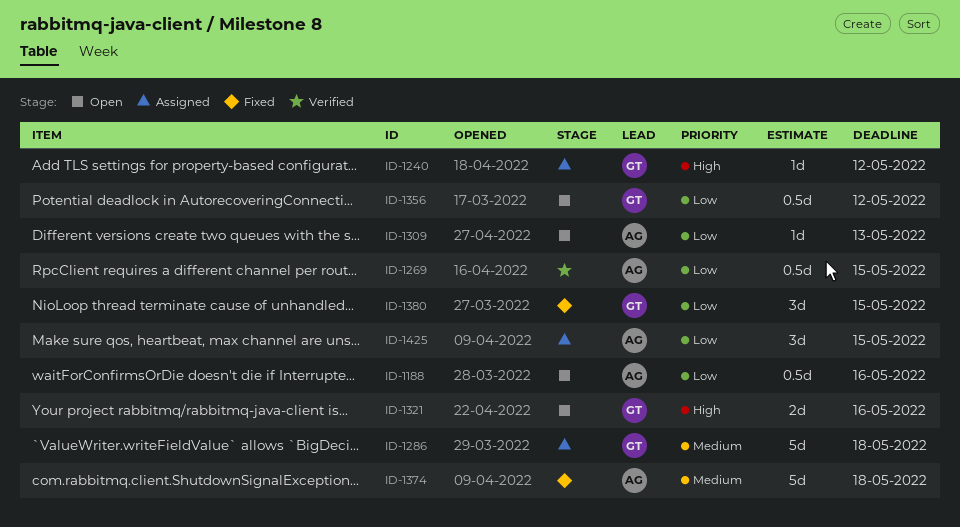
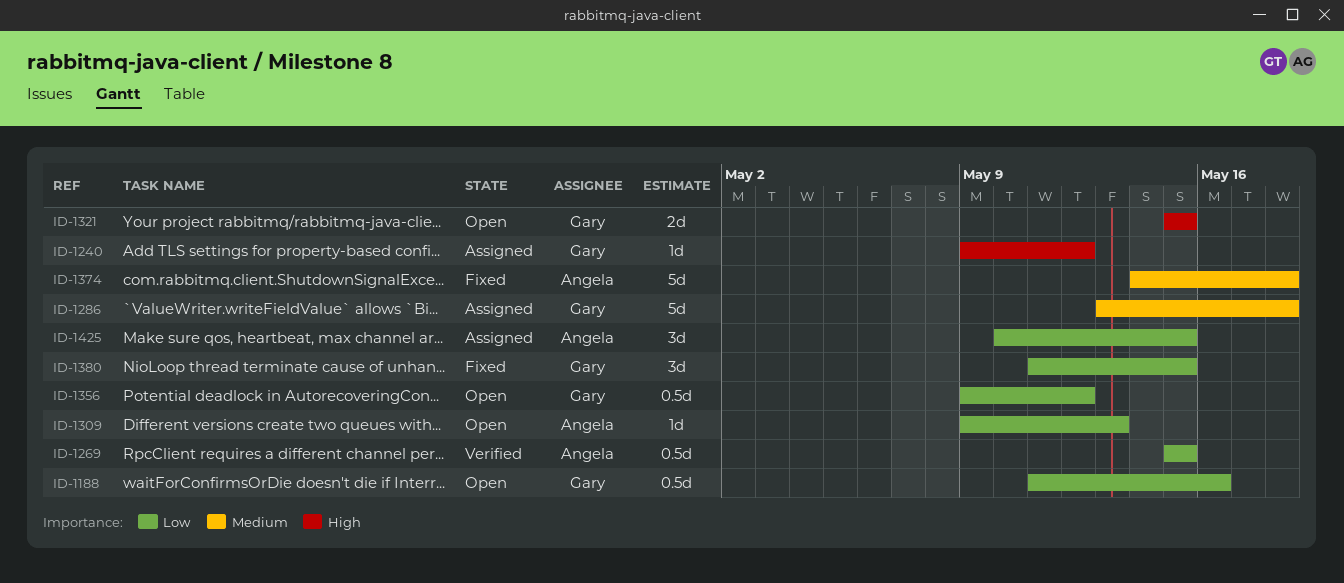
ID-1188, owner: Angela -> Gary
ID-1321, due: May 16 -> May 15

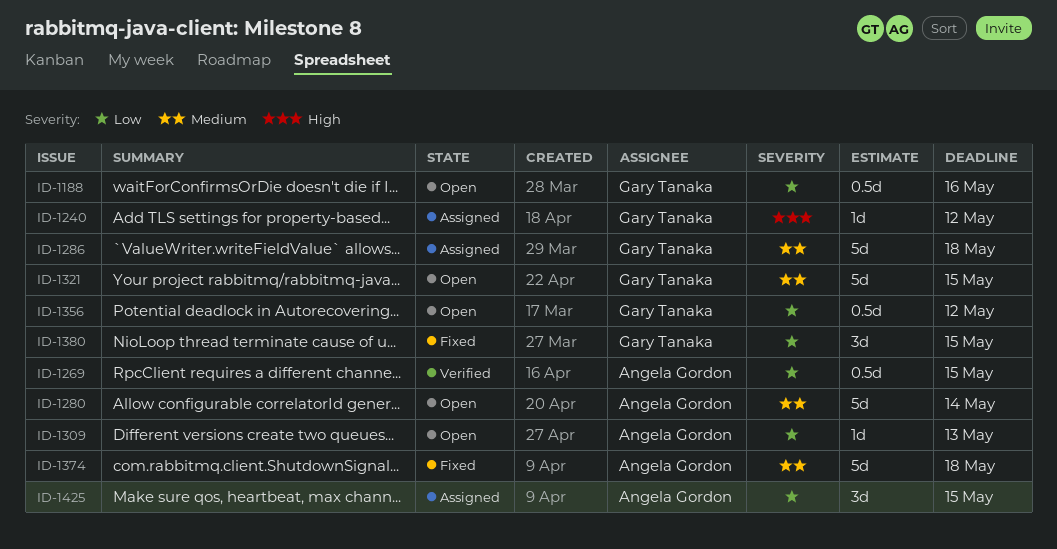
ID-1280: none -> present
ID-1321, priority: High -> Medium
ID-1321, estimate: 2d -> 5d

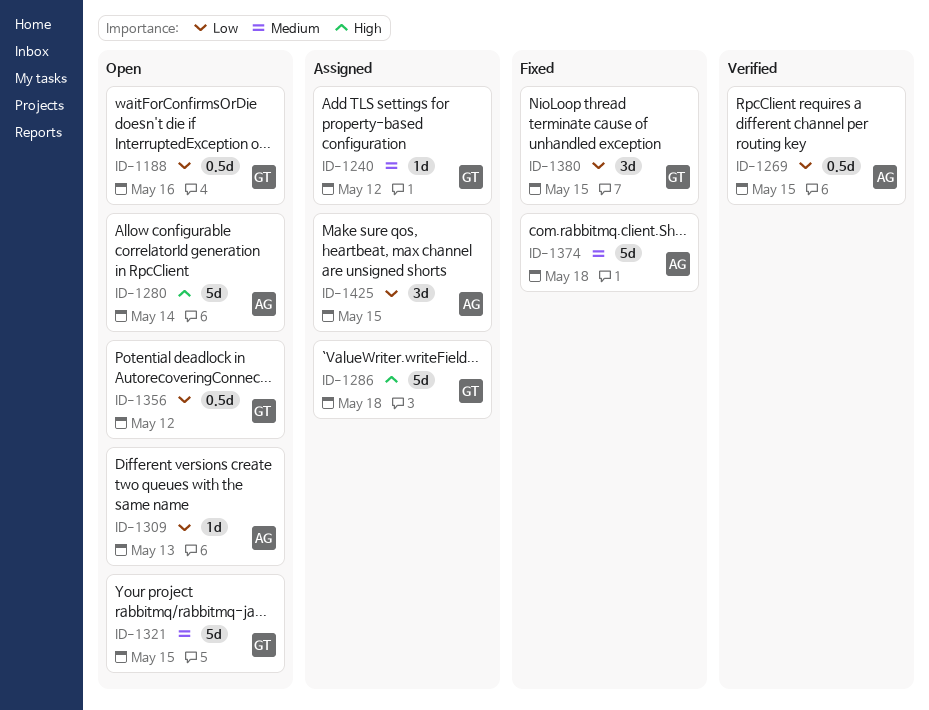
ID-1240, priority: High -> Medium
ID-1280, priority: Medium -> High
ID-1286, priority: Medium -> High

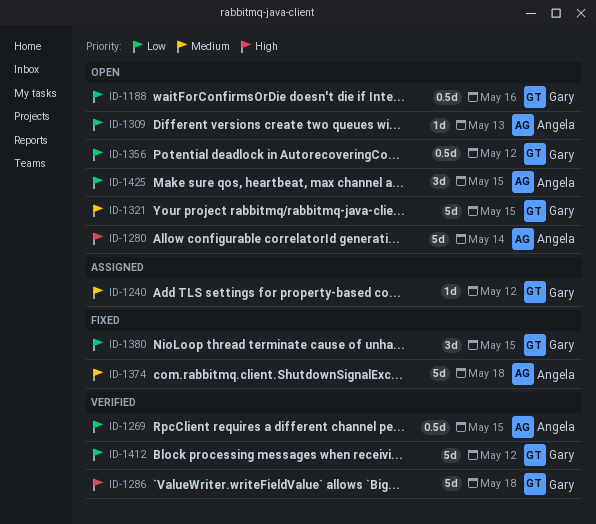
ID-1286, status: Assigned -> Verified
ID-1412: none -> present
ID-1425, status: Assigned -> Open

